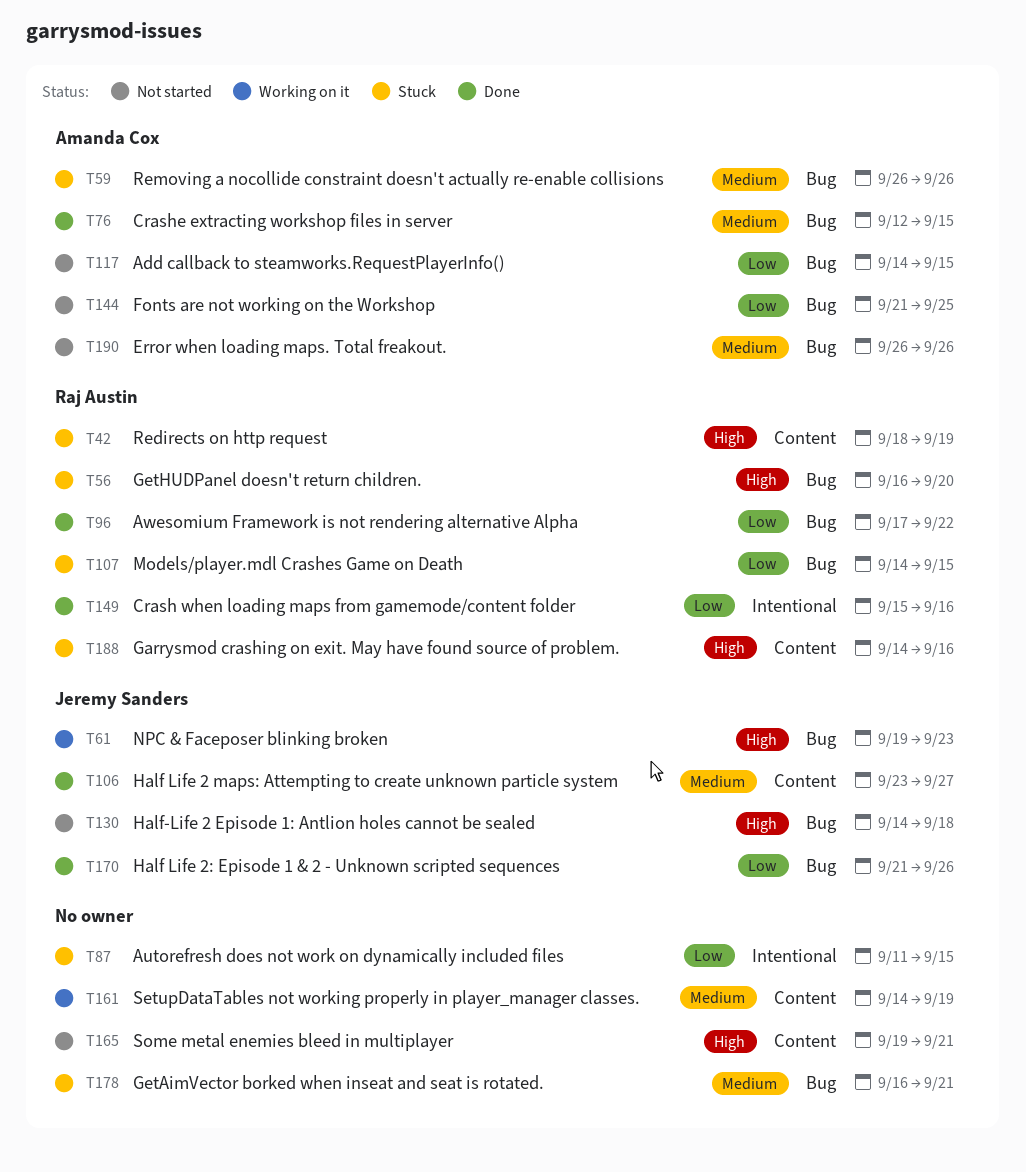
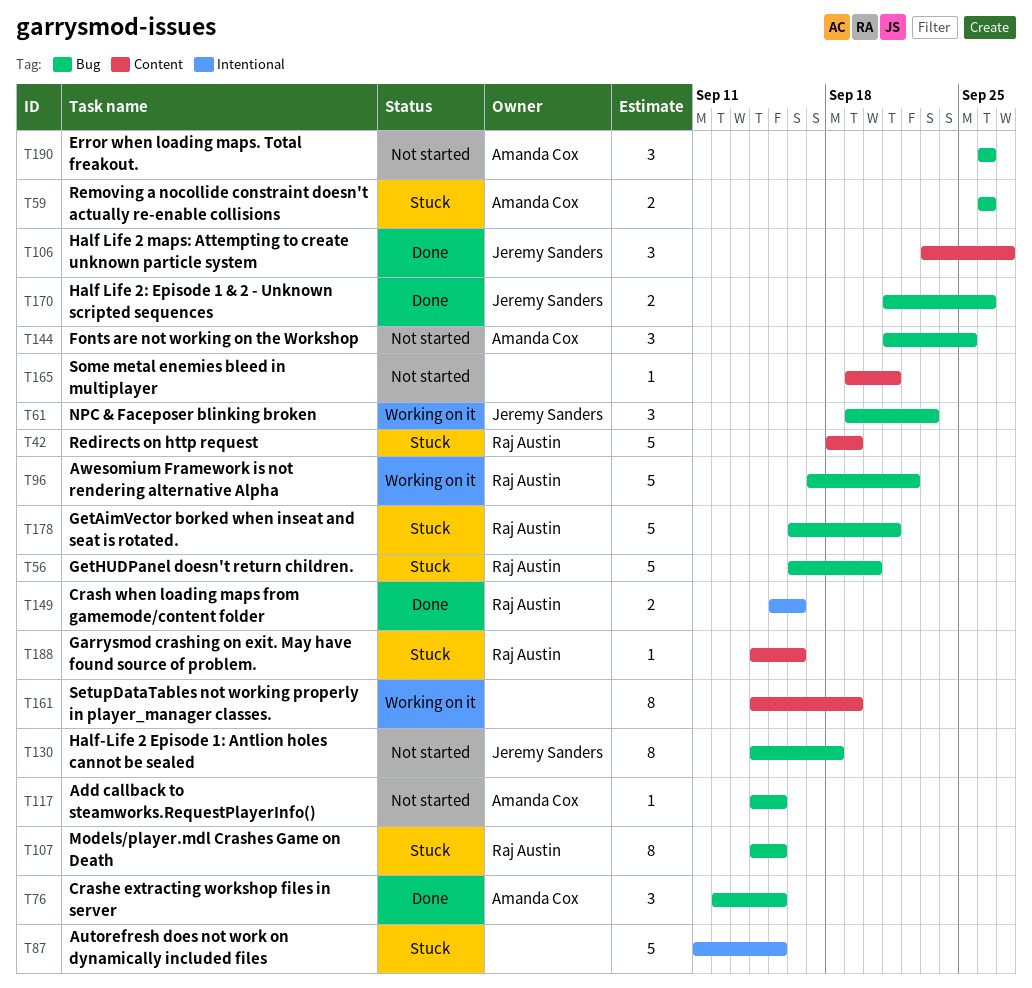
T96, status: Done -> Working on it
T178, owner: none -> Raj Austin

